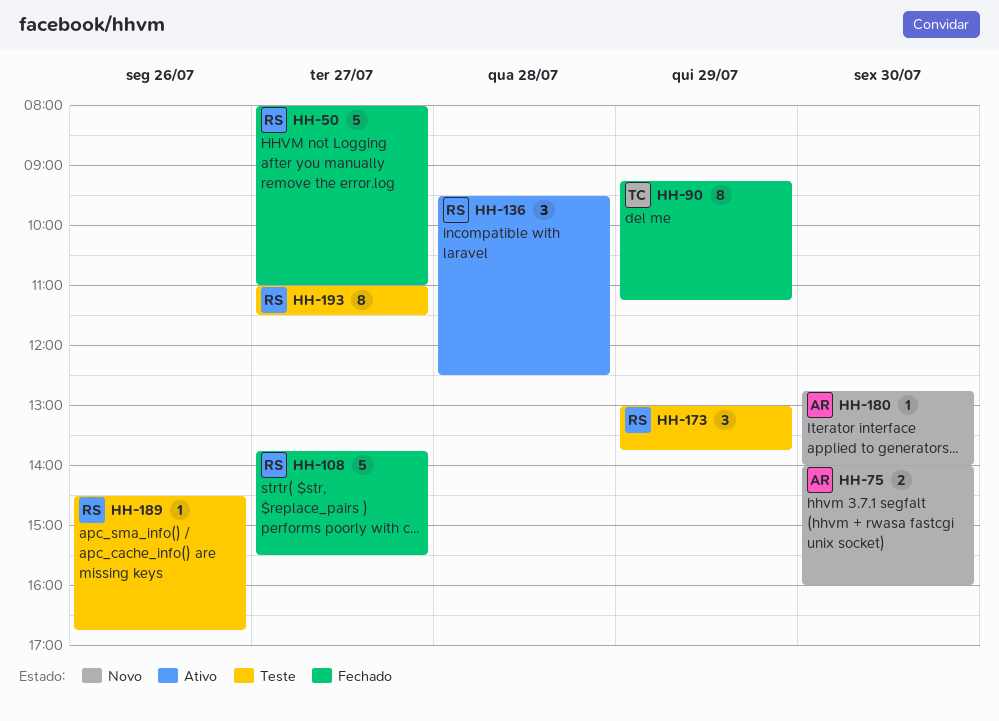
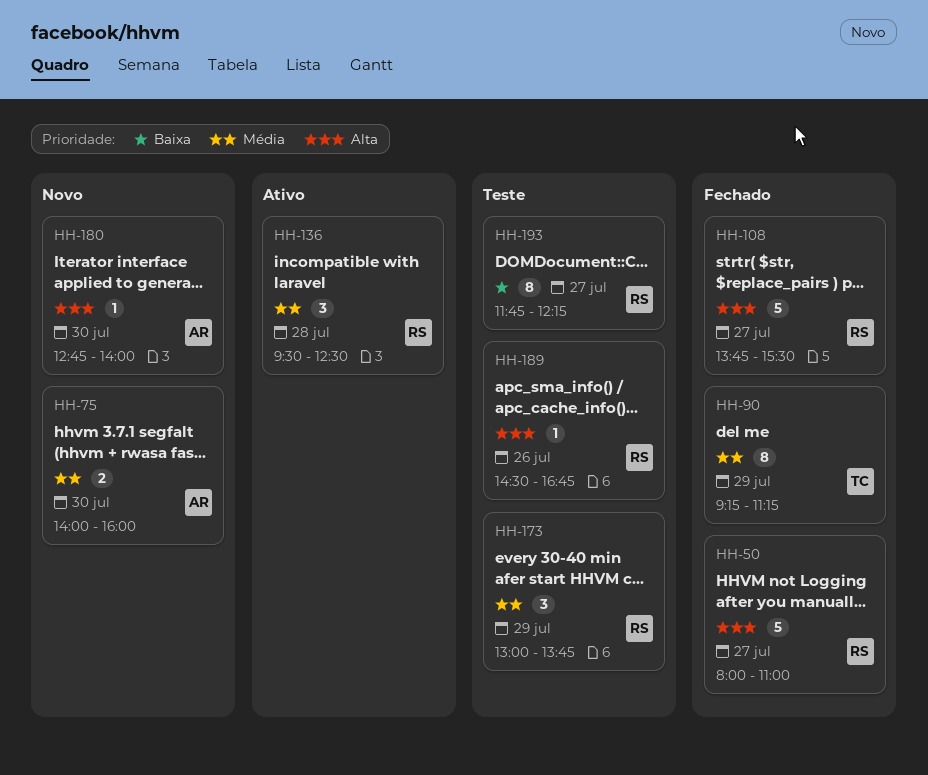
HH-193, begins: 11:00 -> 11:45
HH-193, ends: 11:30 -> 12:15

